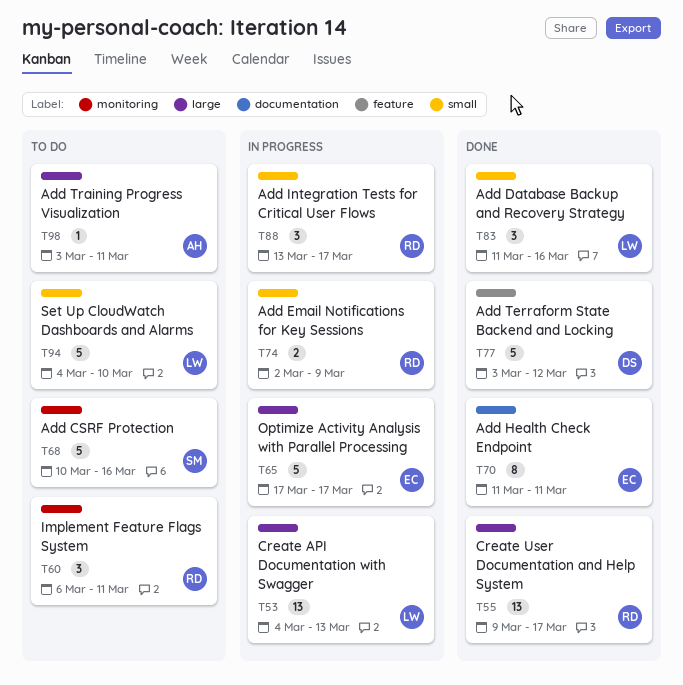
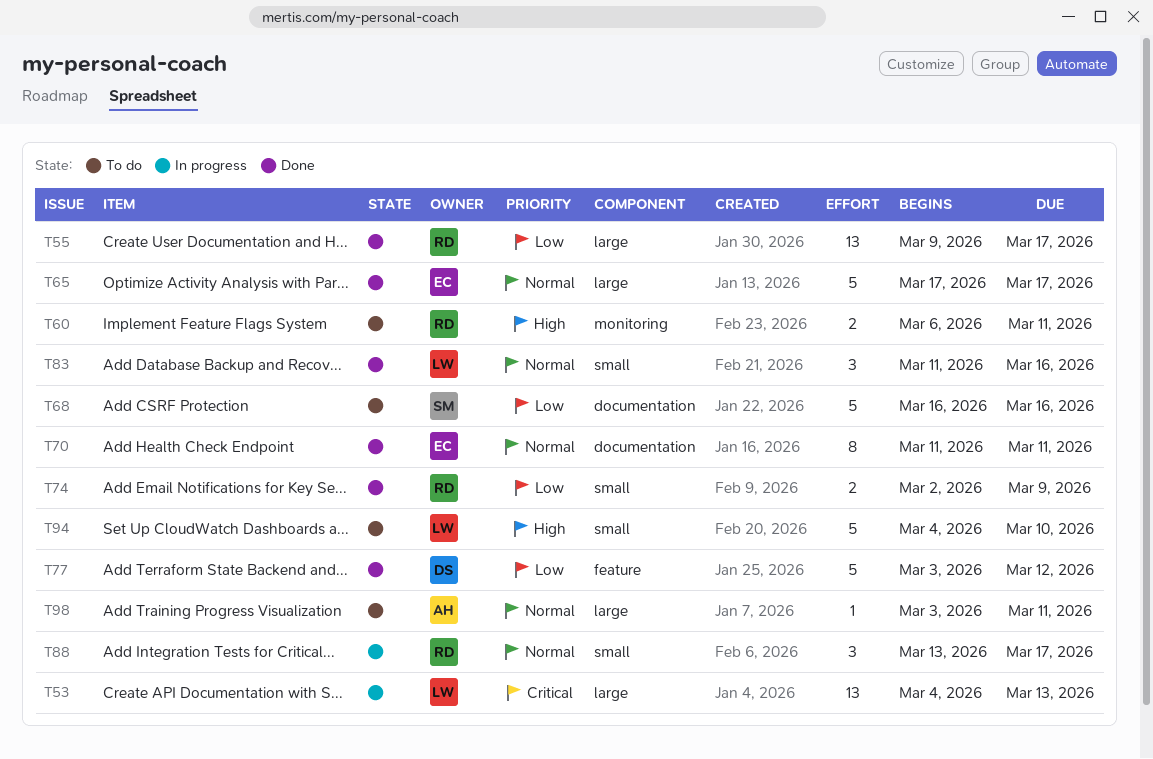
T60, estimate: 3 -> 2
T65, status: In progress -> Done
T68, label: monitoring -> documentation
T68, start: Mar 10 -> Mar 16
T74, status: In progress -> Done

